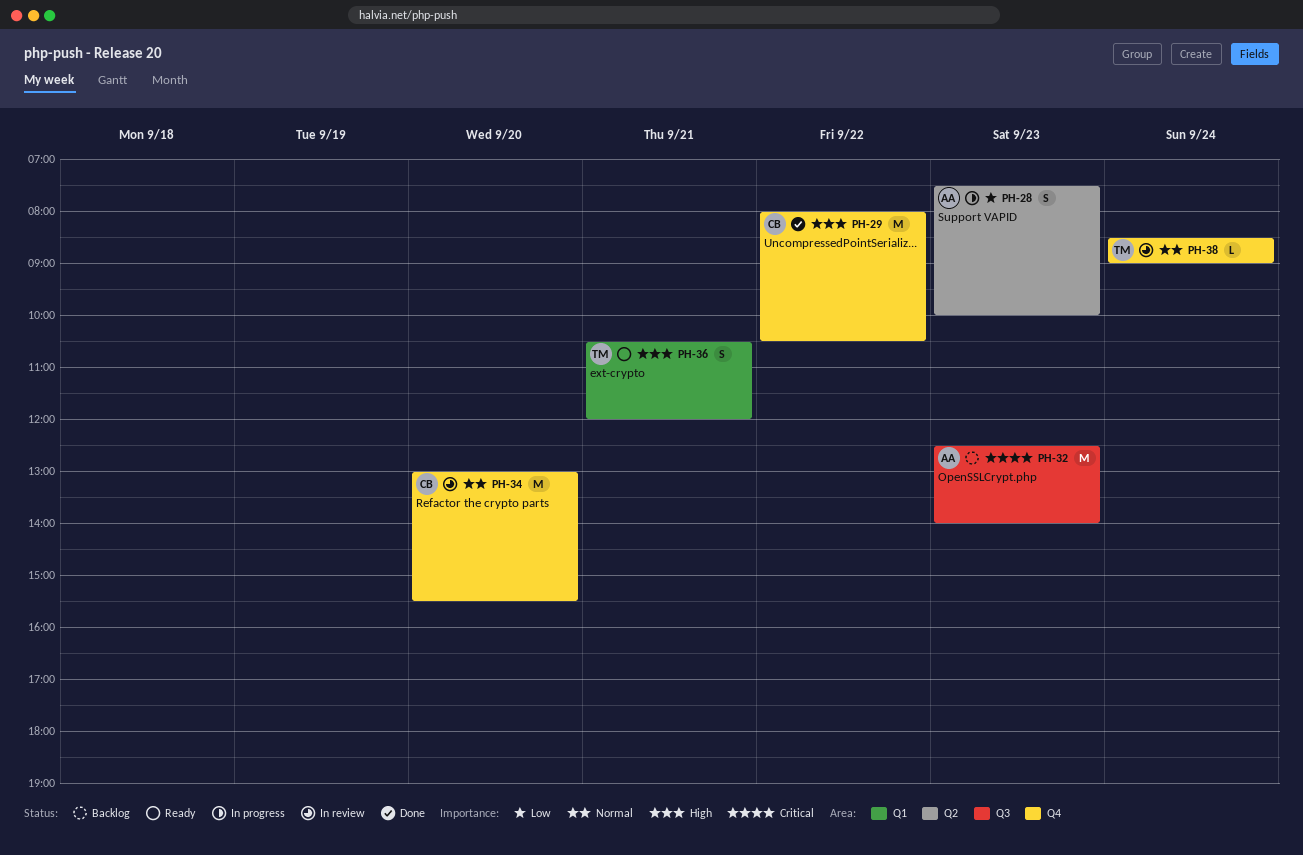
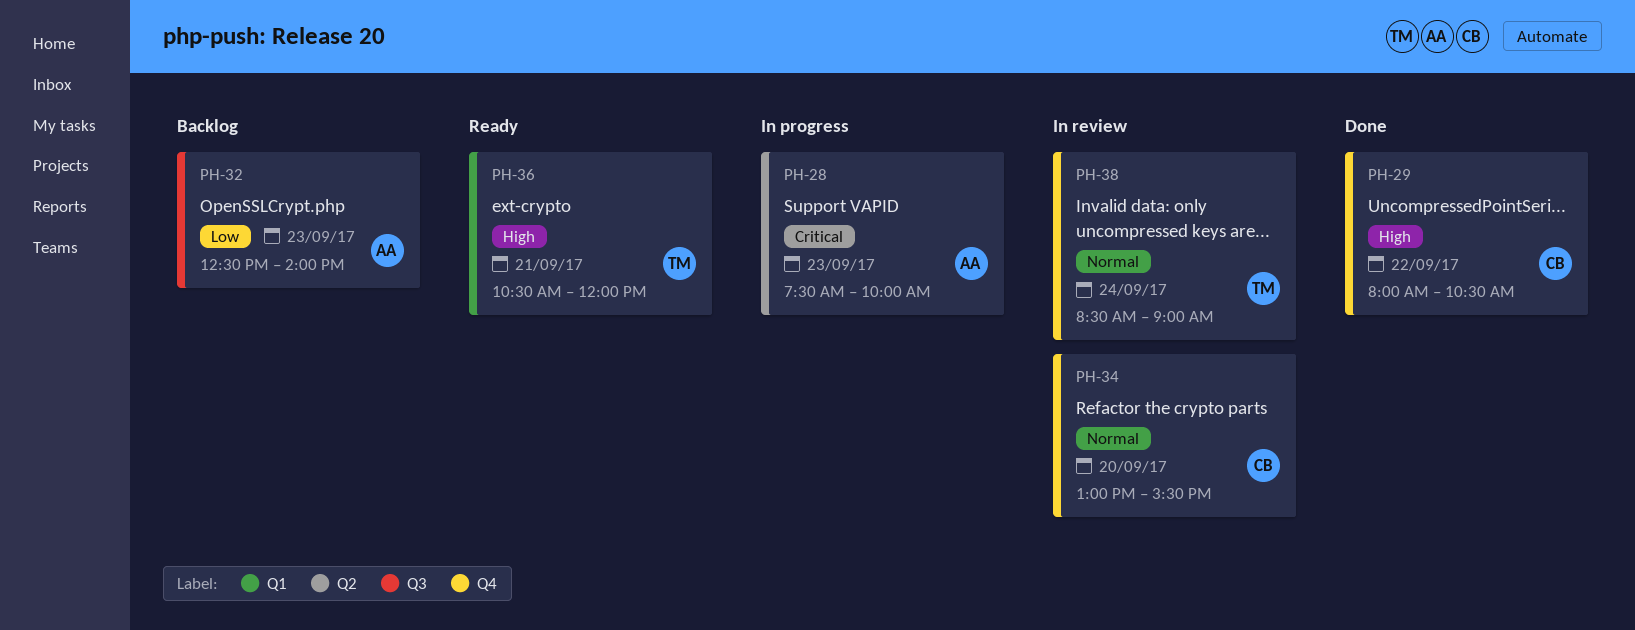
PH-28, priority: Low -> Critical
PH-32, priority: Critical -> Low

